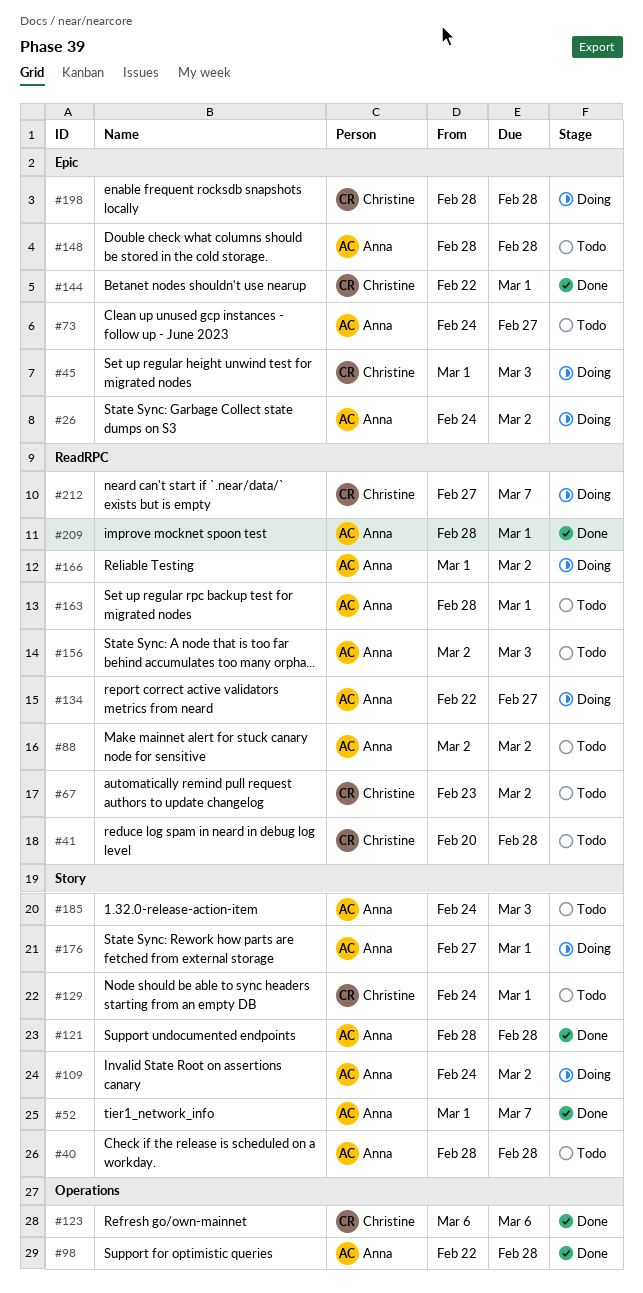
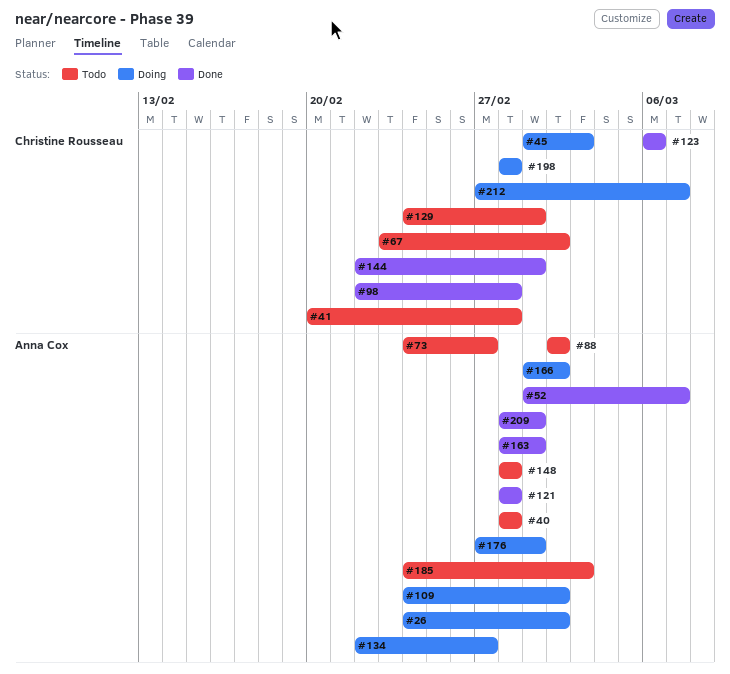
#98, owner: Anna Cox -> Christine Rousseau
#156: present -> none
#163, status: Todo -> Done

